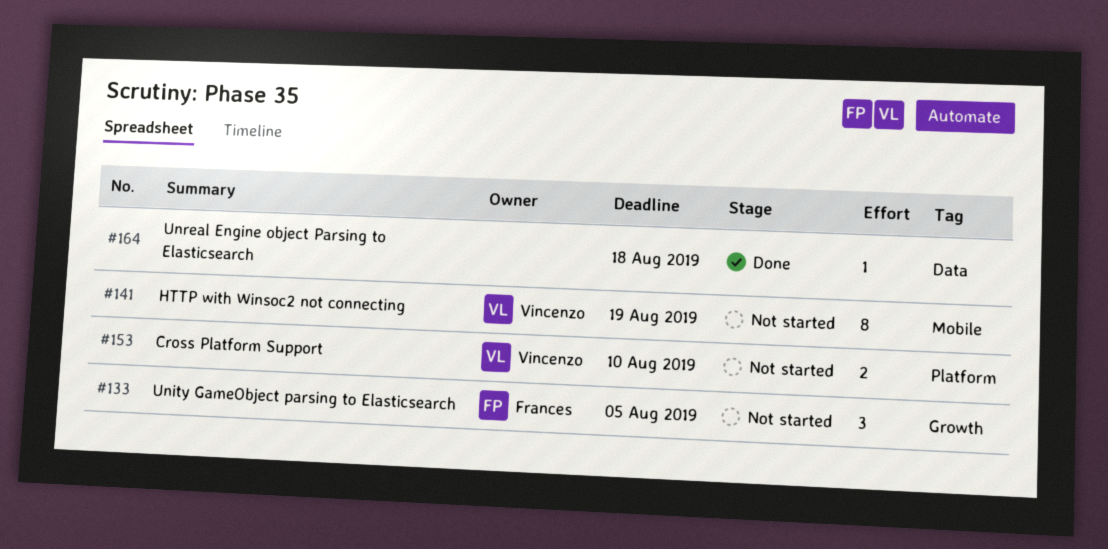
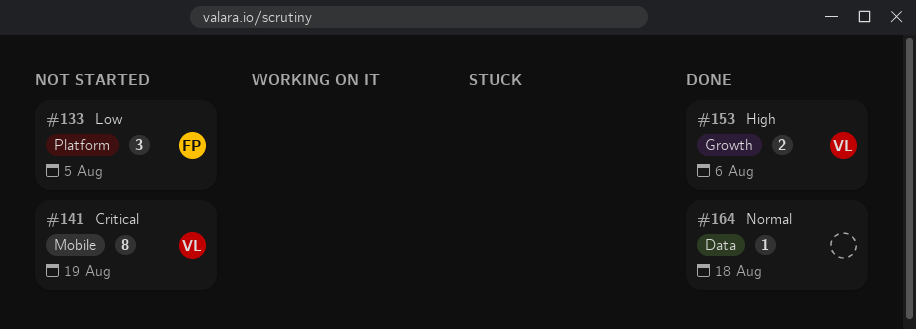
#133, label: Growth -> Platform
#153, status: Not started -> Done
#153, label: Platform -> Growth
#153, due: Aug 10 -> Aug 6

